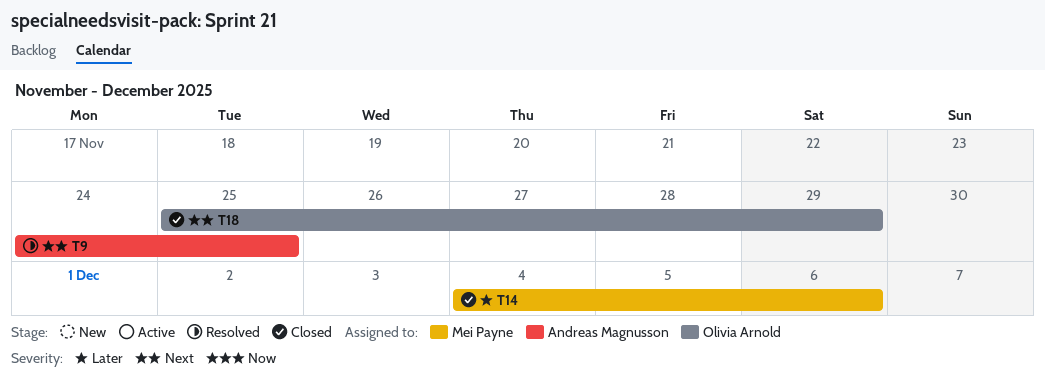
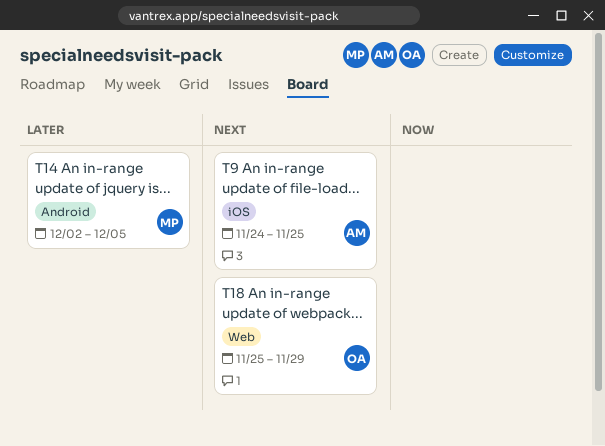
T14, start: Dec 4 -> Dec 2
T14, due: Dec 6 -> Dec 5

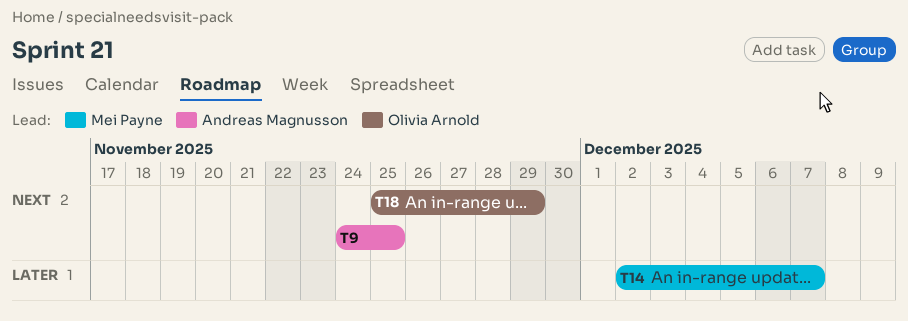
T14, due: Dec 5 -> Dec 7

